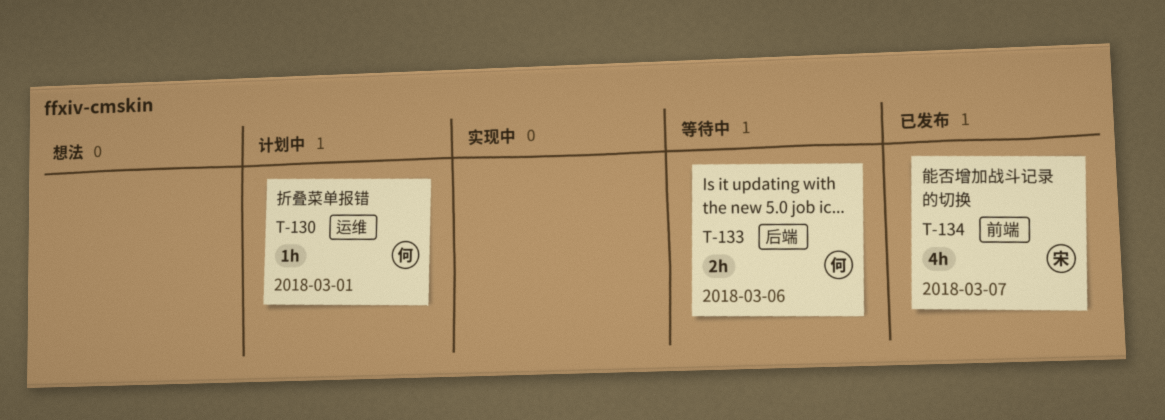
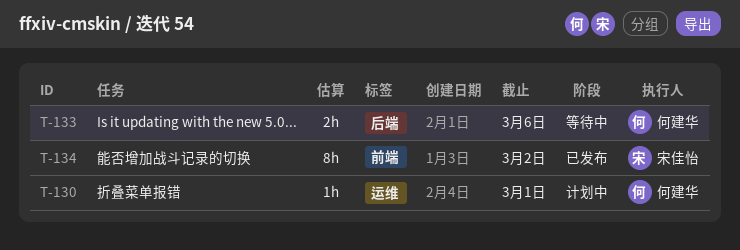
T-134, estimate: 4h -> 8h
T-134, due: Mar 7 -> Mar 2

